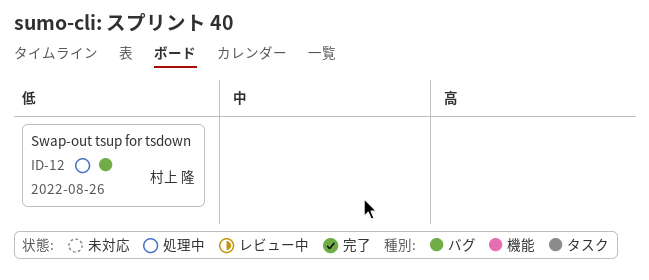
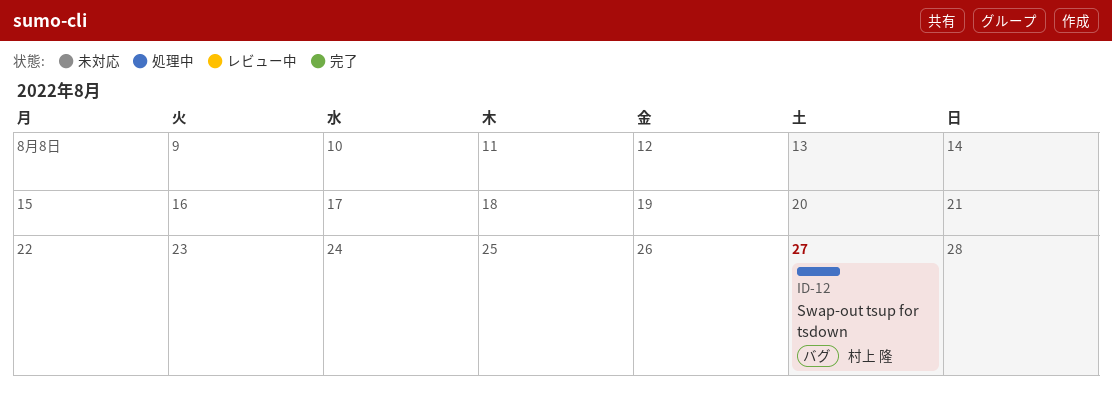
ID-12, due: Aug 26 -> Aug 27

